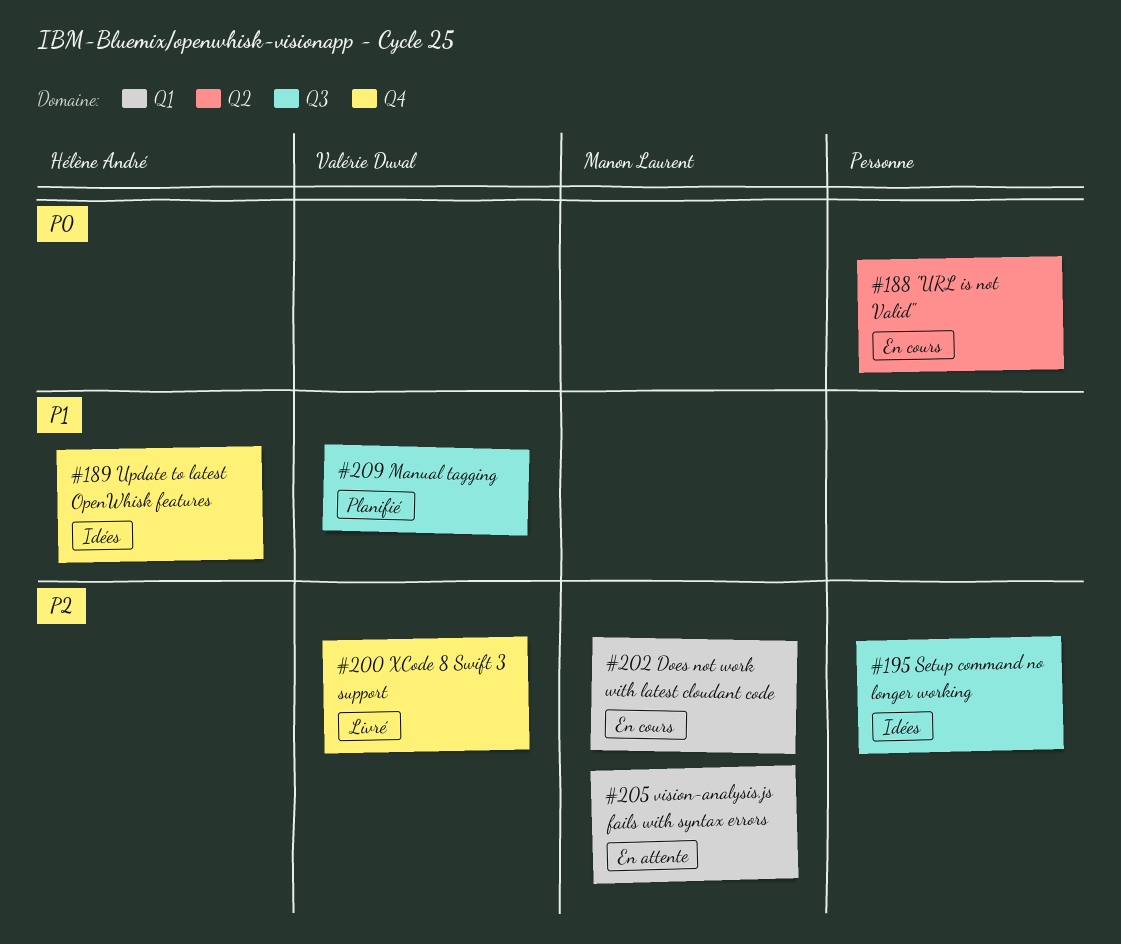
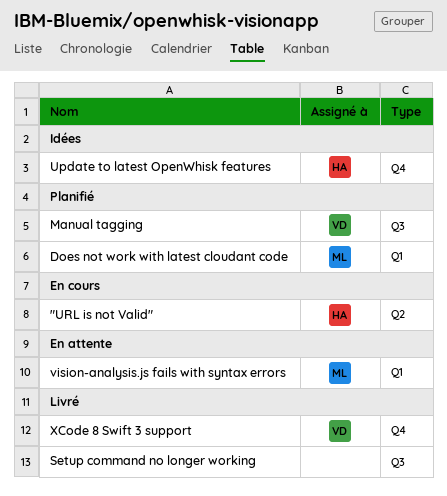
"URL is not Valid", owner: none -> Hélène André
Does not work with latest cloudant code, status: En cours -> Planifié
Setup command no longer working, status: Idées -> Livré

